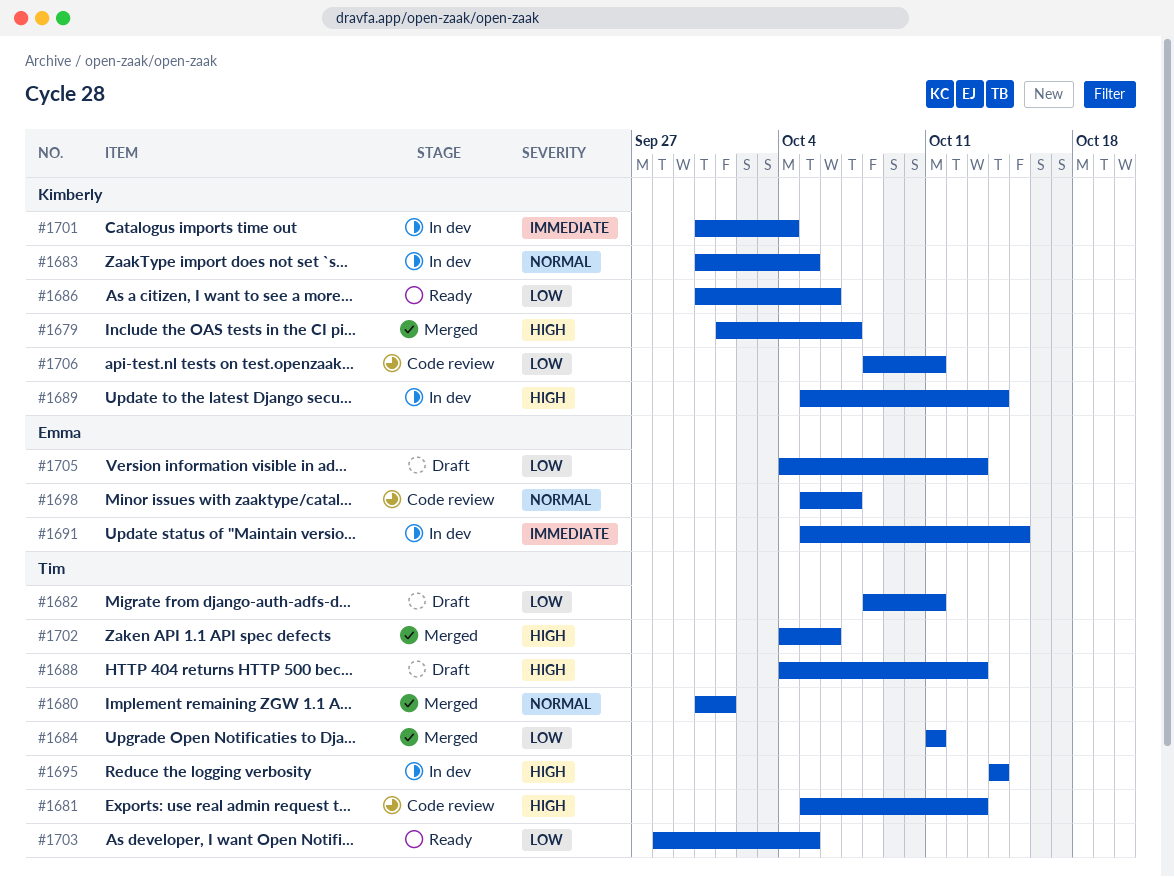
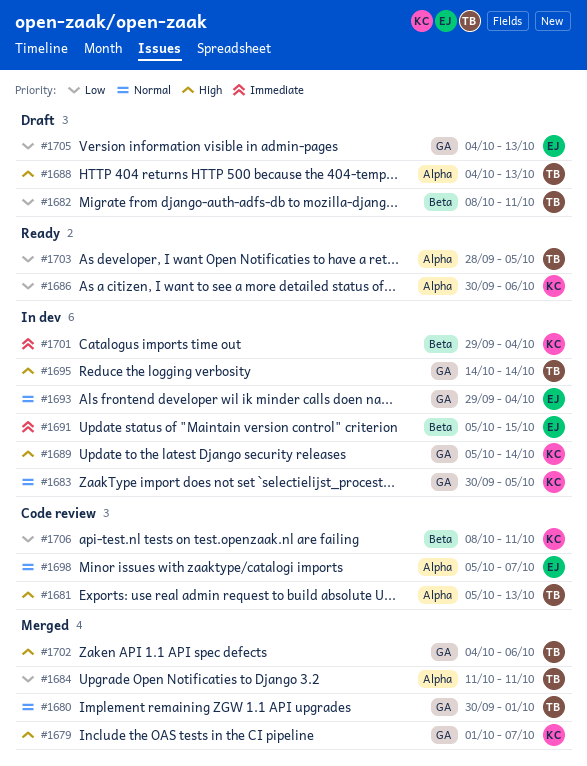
#1693: none -> present
#1701, start: Sep 30 -> Sep 29

